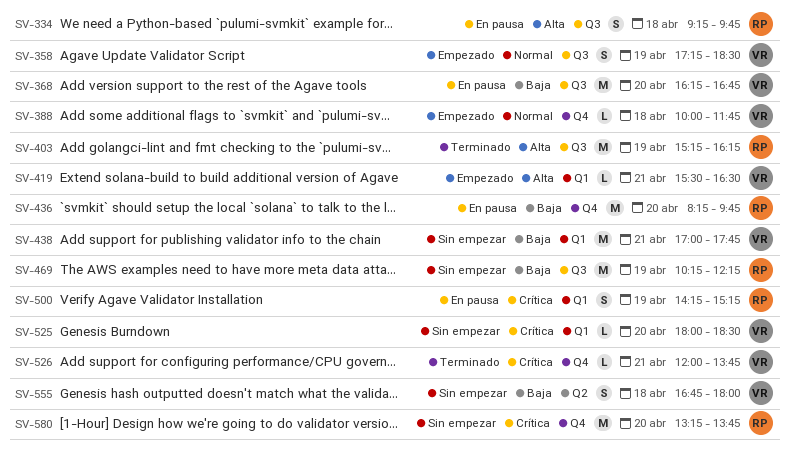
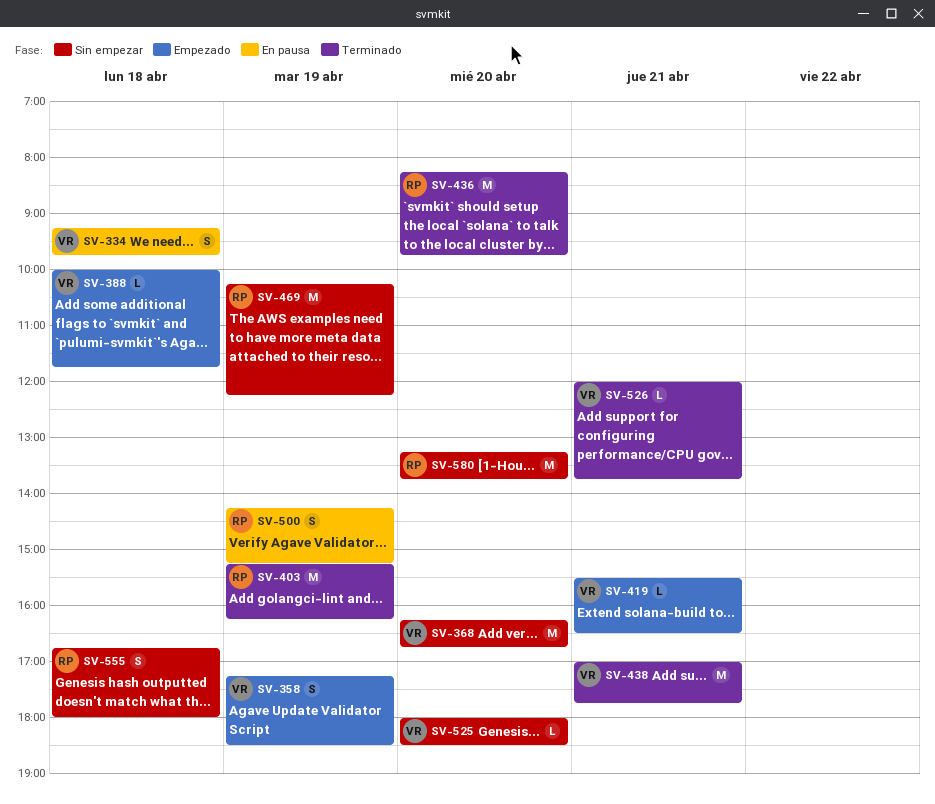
SV-334, owner: RP -> VR
SV-368, status: En pausa -> Sin empezar
SV-436, status: En pausa -> Terminado
SV-438, status: Sin empezar -> Terminado
SV-555, owner: VR -> RP

